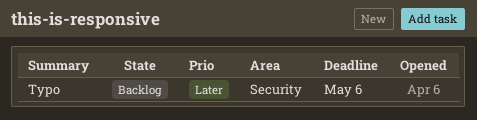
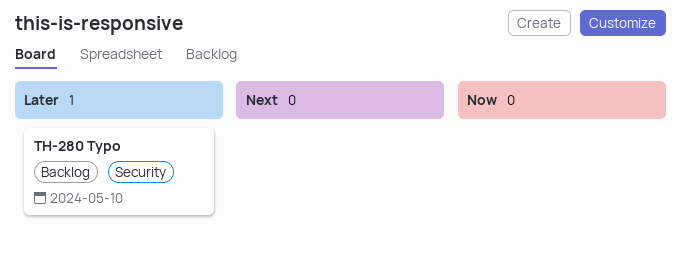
Typo, due: May 6 -> May 10

